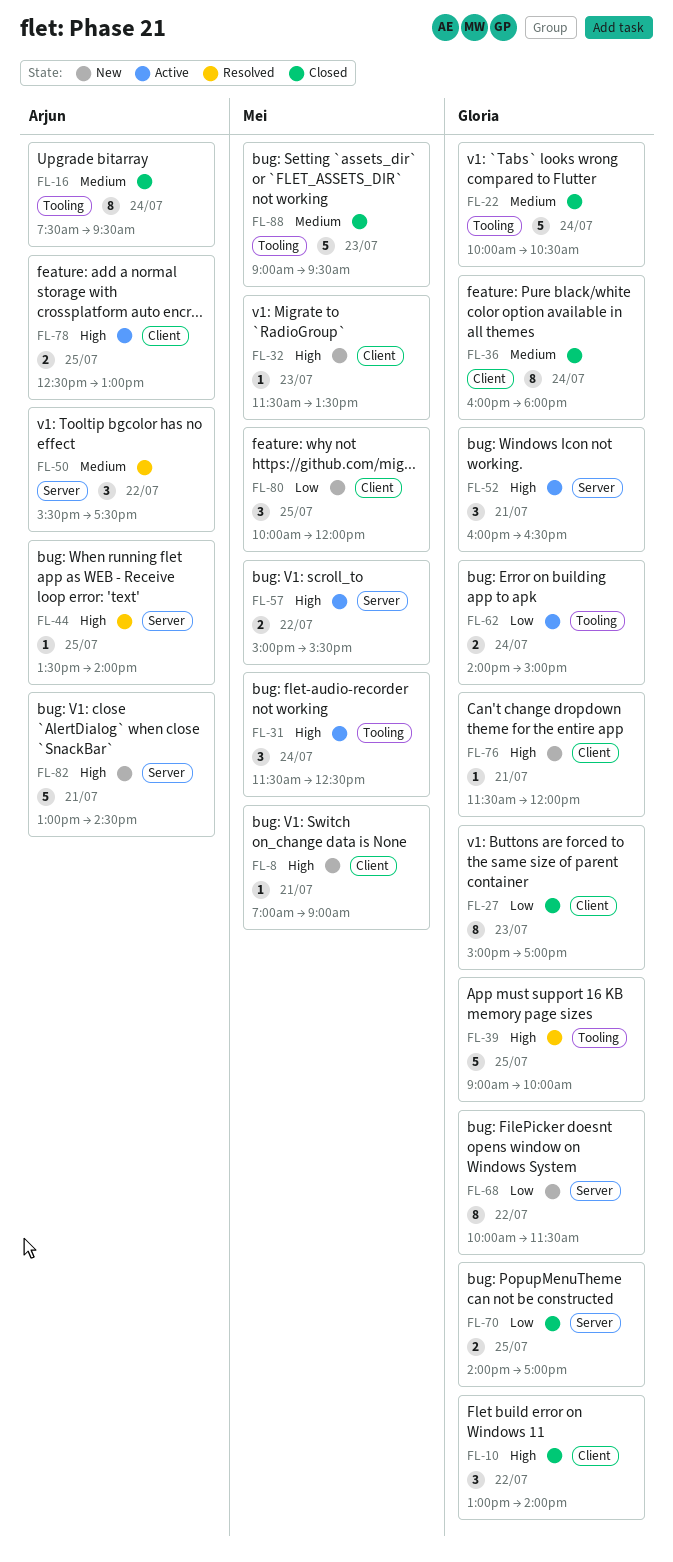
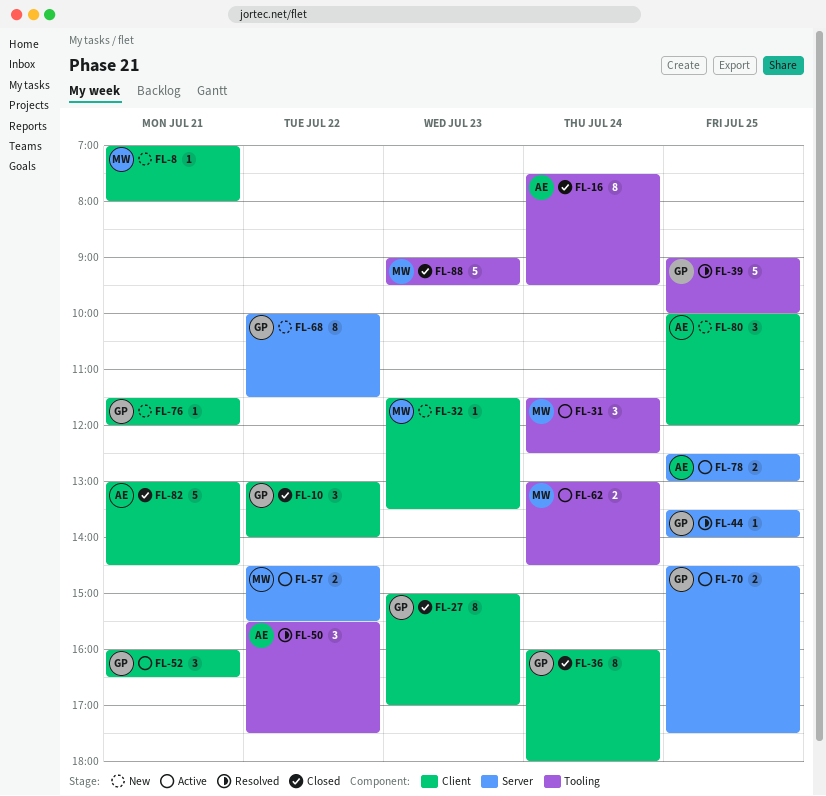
FL-8, ends: 09:00 -> 08:00
FL-22: present -> none
FL-44, owner: Arjun -> Gloria
FL-50, label: Server -> Tooling
FL-52, label: Server -> Client
FL-57, begins: 15:00 -> 14:30
FL-62, owner: Gloria -> Mei
FL-62, begins: 14:00 -> 13:00
FL-62, ends: 15:00 -> 14:30
FL-70, status: Closed -> Active
FL-70, begins: 14:00 -> 14:30
FL-70, ends: 17:00 -> 17:30
FL-78, label: Client -> Server
FL-80, owner: Mei -> Arjun
FL-82, status: New -> Closed
FL-82, label: Server -> Client

